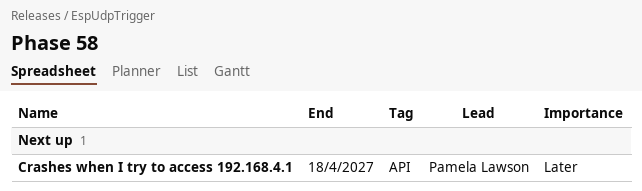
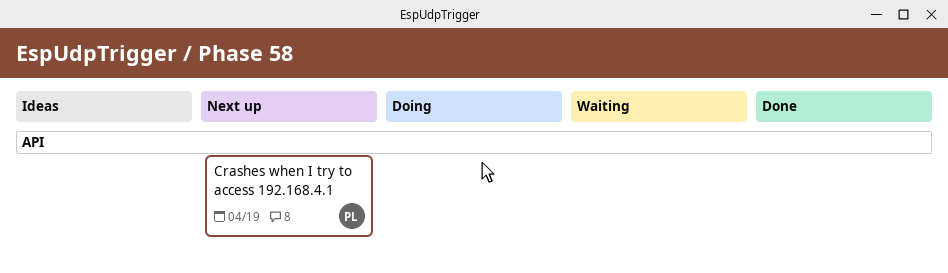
Crashes when I try to access 192.168.4.1, due: Apr 18 -> Apr 19

